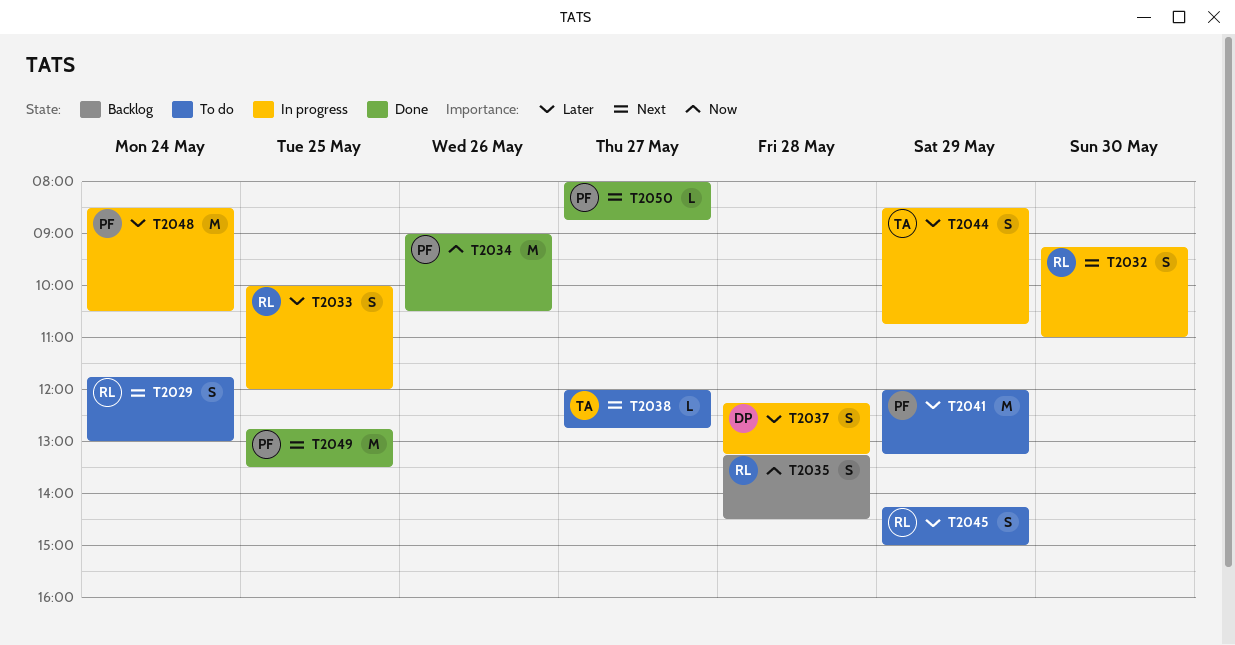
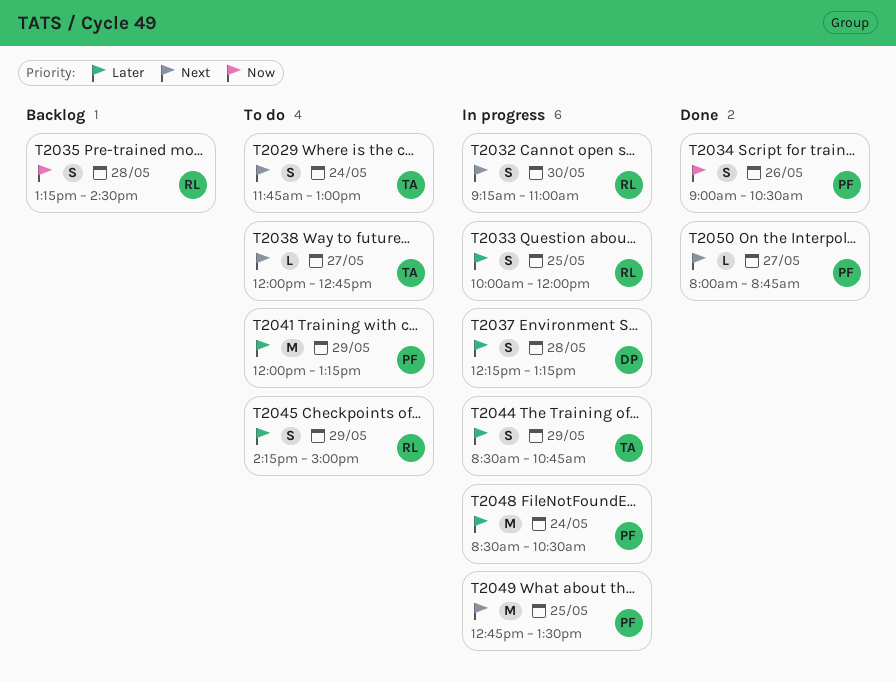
T2029, owner: RL -> TA
T2034, estimate: M -> S
T2049, status: Done -> In progress

